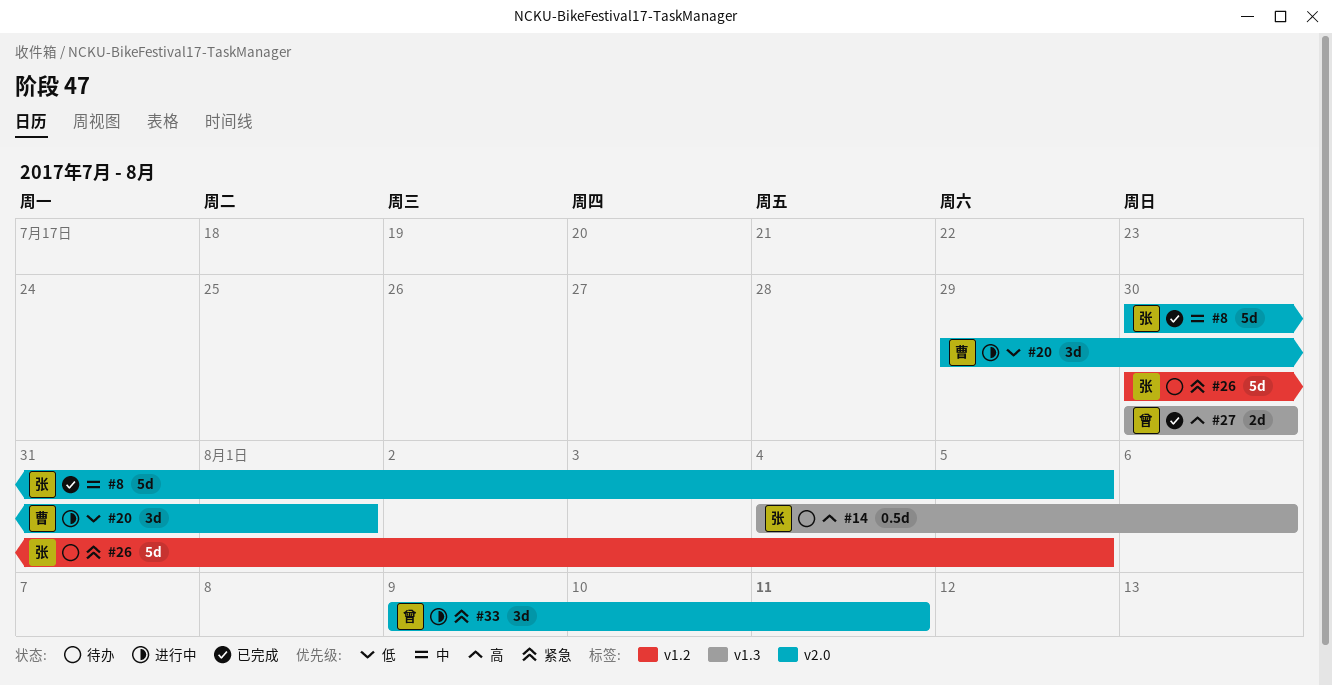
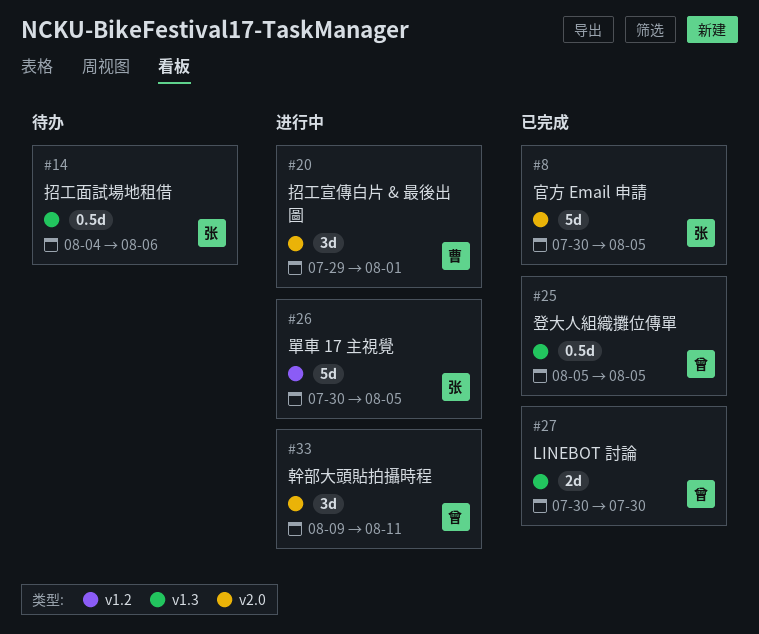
#25: none -> present
#26, status: 待办 -> 进行中

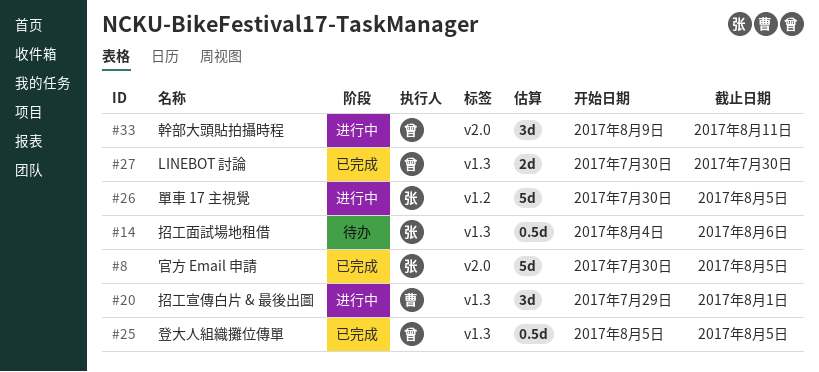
#20, label: v2.0 -> v1.3

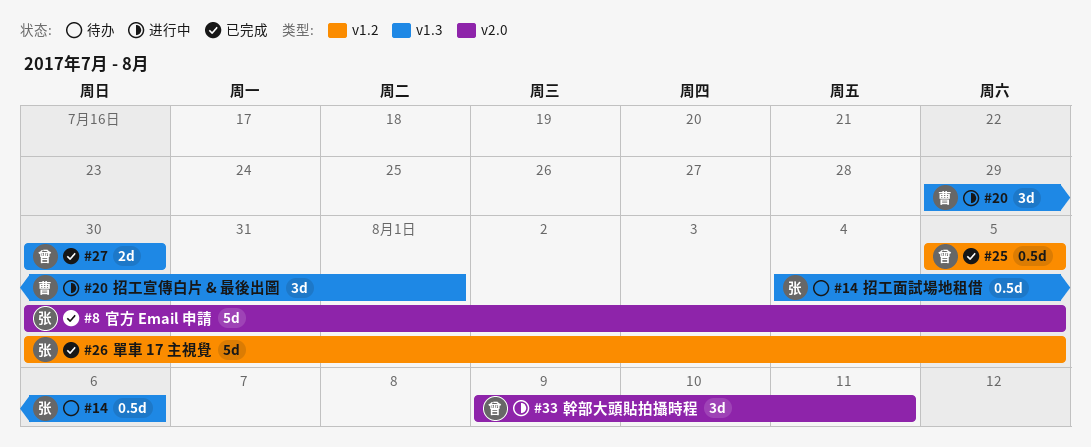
#25, label: v1.3 -> v1.2
#26, status: 进行中 -> 已完成

